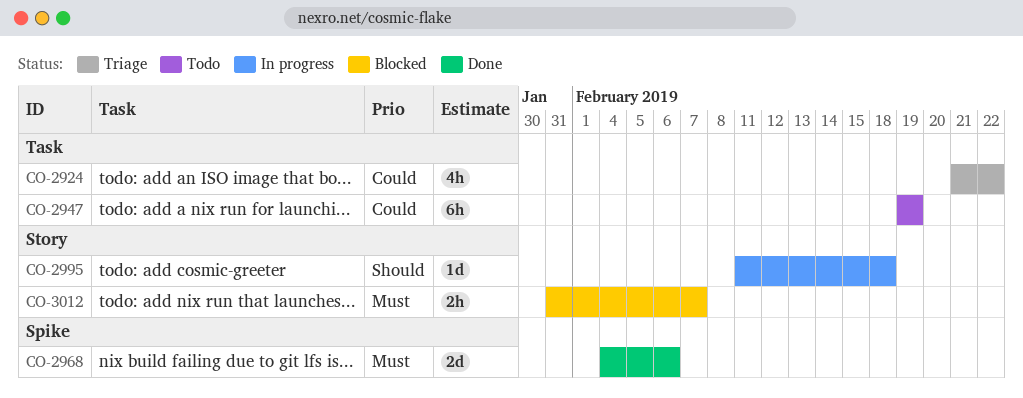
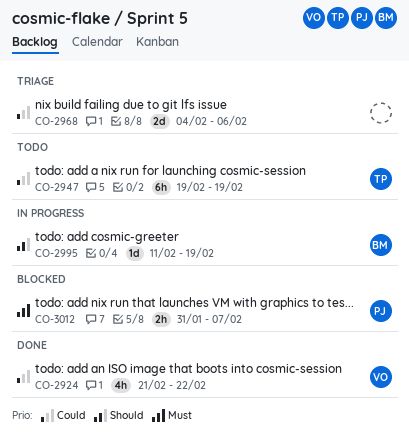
CO-2924, status: Triage -> Done
CO-2968, status: Done -> Triage
CO-2968, priority: Must -> Could
CO-2995, due: Feb 18 -> Feb 19

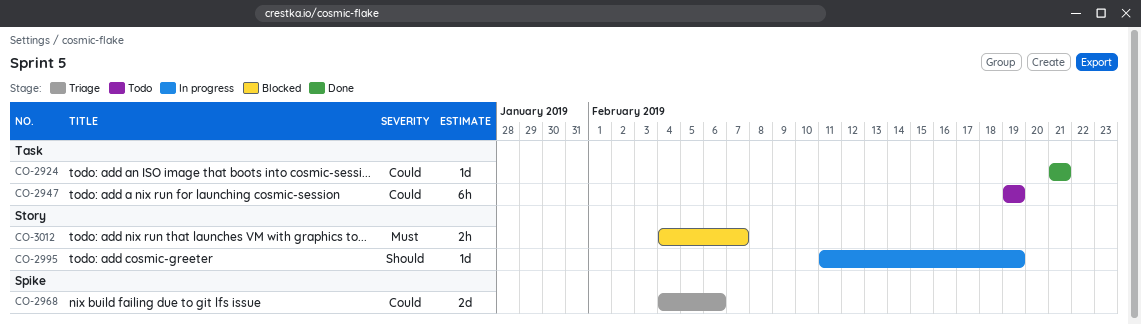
CO-2924, estimate: 4h -> 1d
CO-2924, due: Feb 22 -> Feb 21
CO-3012, start: Jan 31 -> Feb 4

